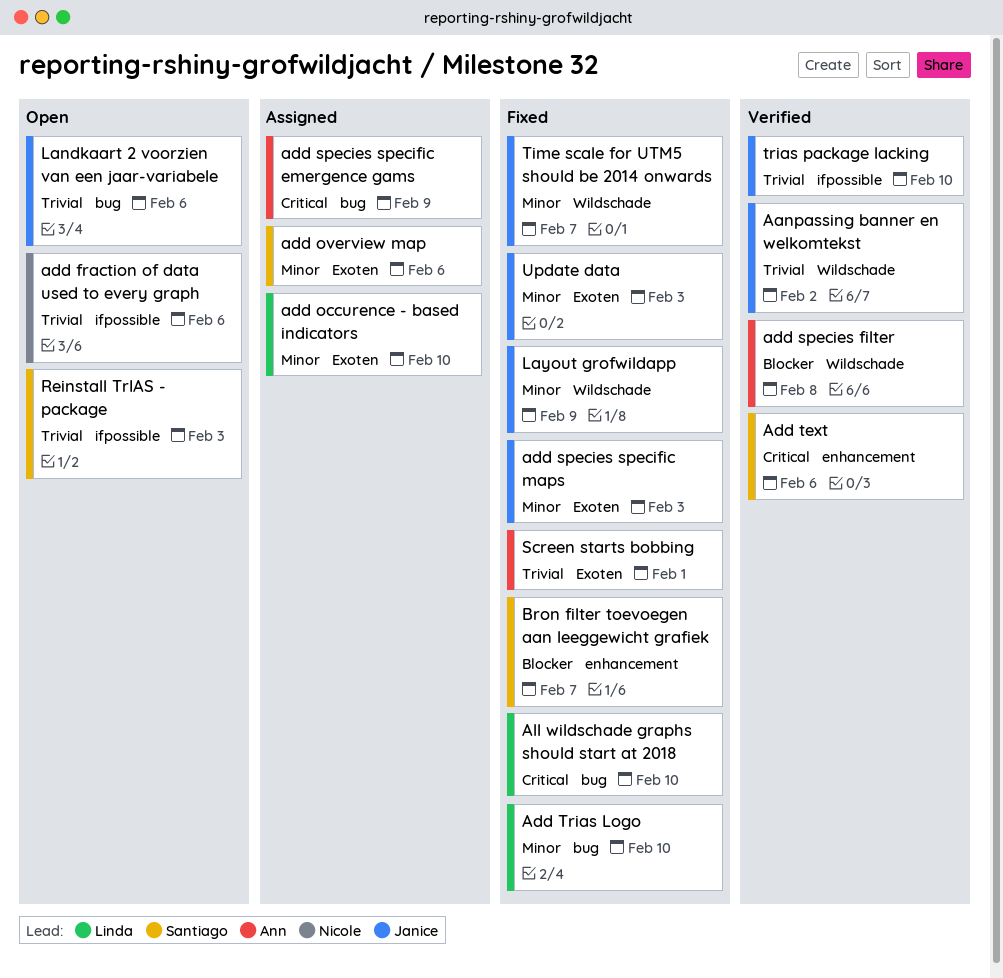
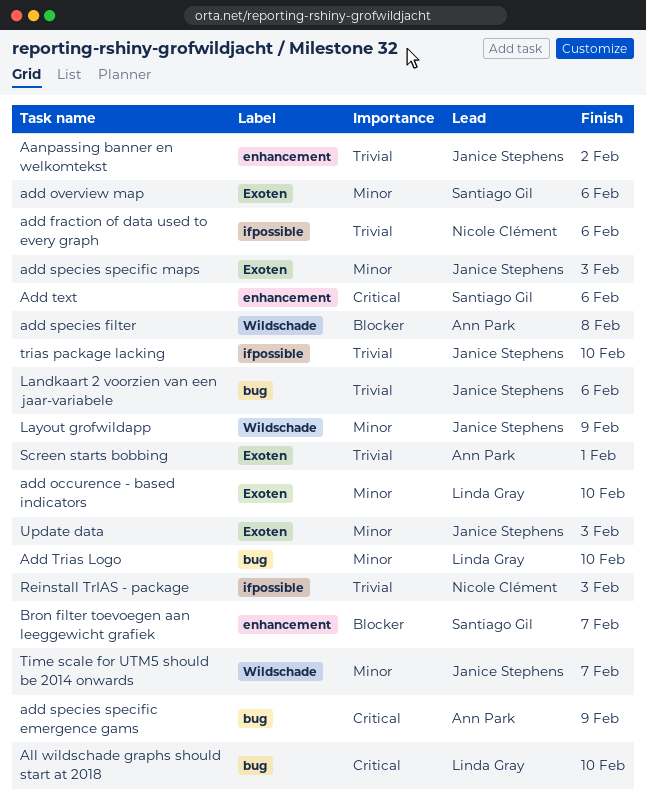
Aanpassing banner en welkomtekst, label: Wildschade -> enhancement
Reinstall TrIAS - package, owner: Santiago Gil -> Nicole Clément

